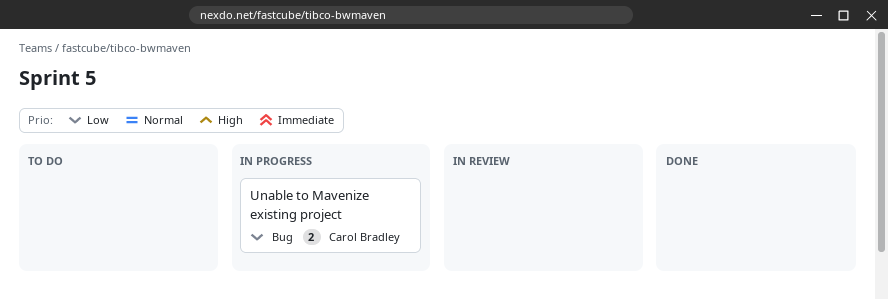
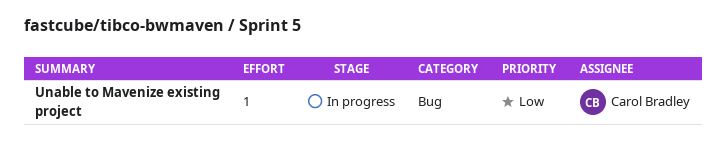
Unable to Mavenize existing project, estimate: 2 -> 1

